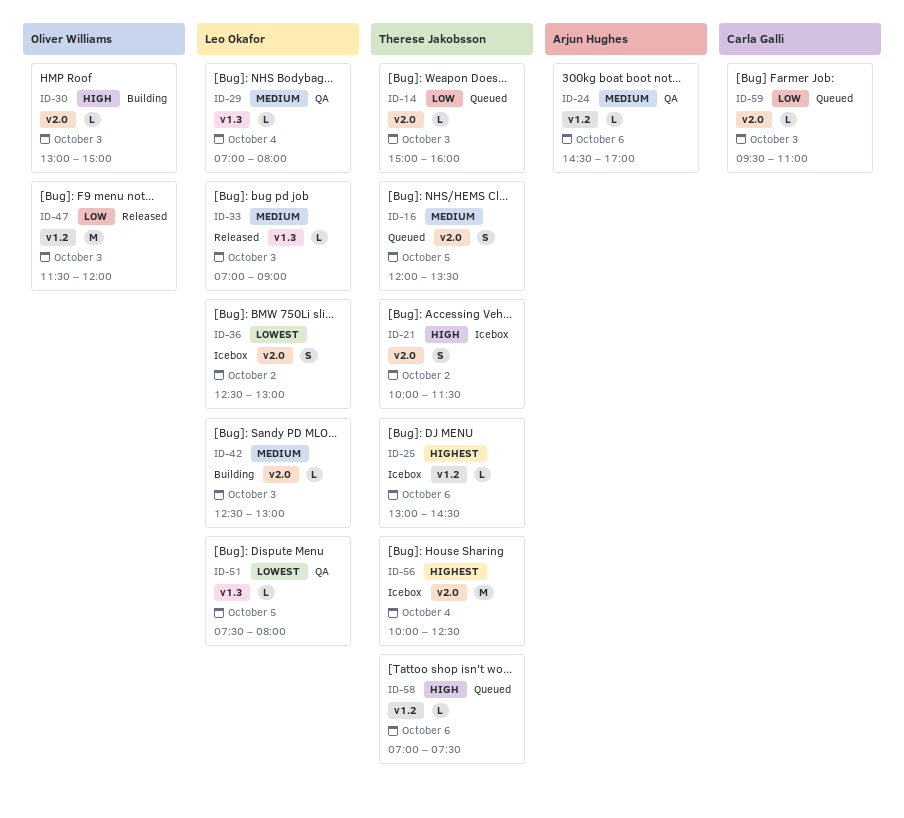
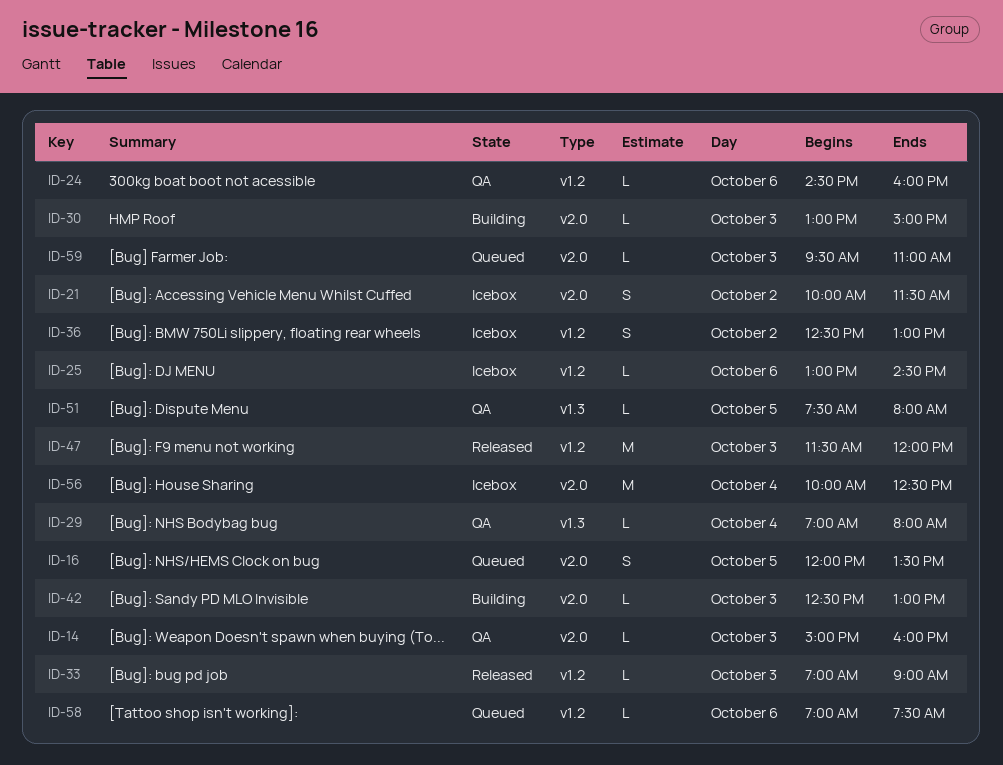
ID-14, status: Queued -> QA
ID-24, ends: 17:00 -> 16:00
ID-33, label: v1.3 -> v1.2
ID-36, label: v2.0 -> v1.2

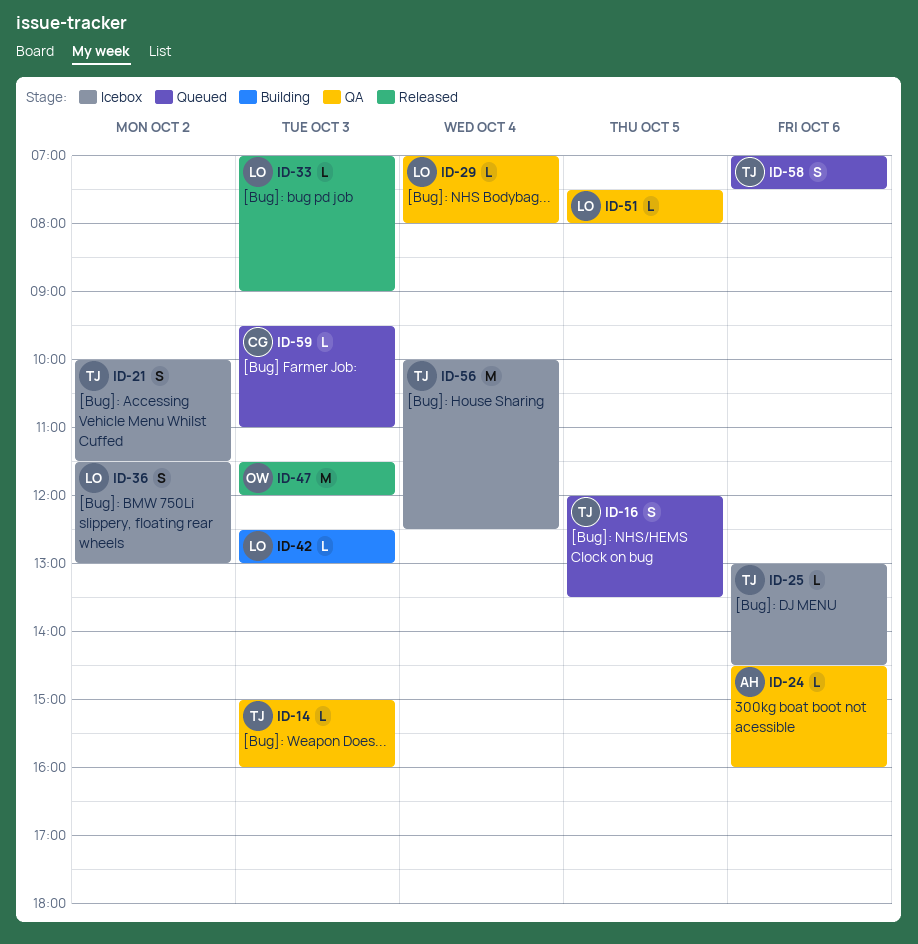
ID-30: present -> none
ID-36, begins: 12:30 -> 11:30
ID-58, estimate: L -> S

